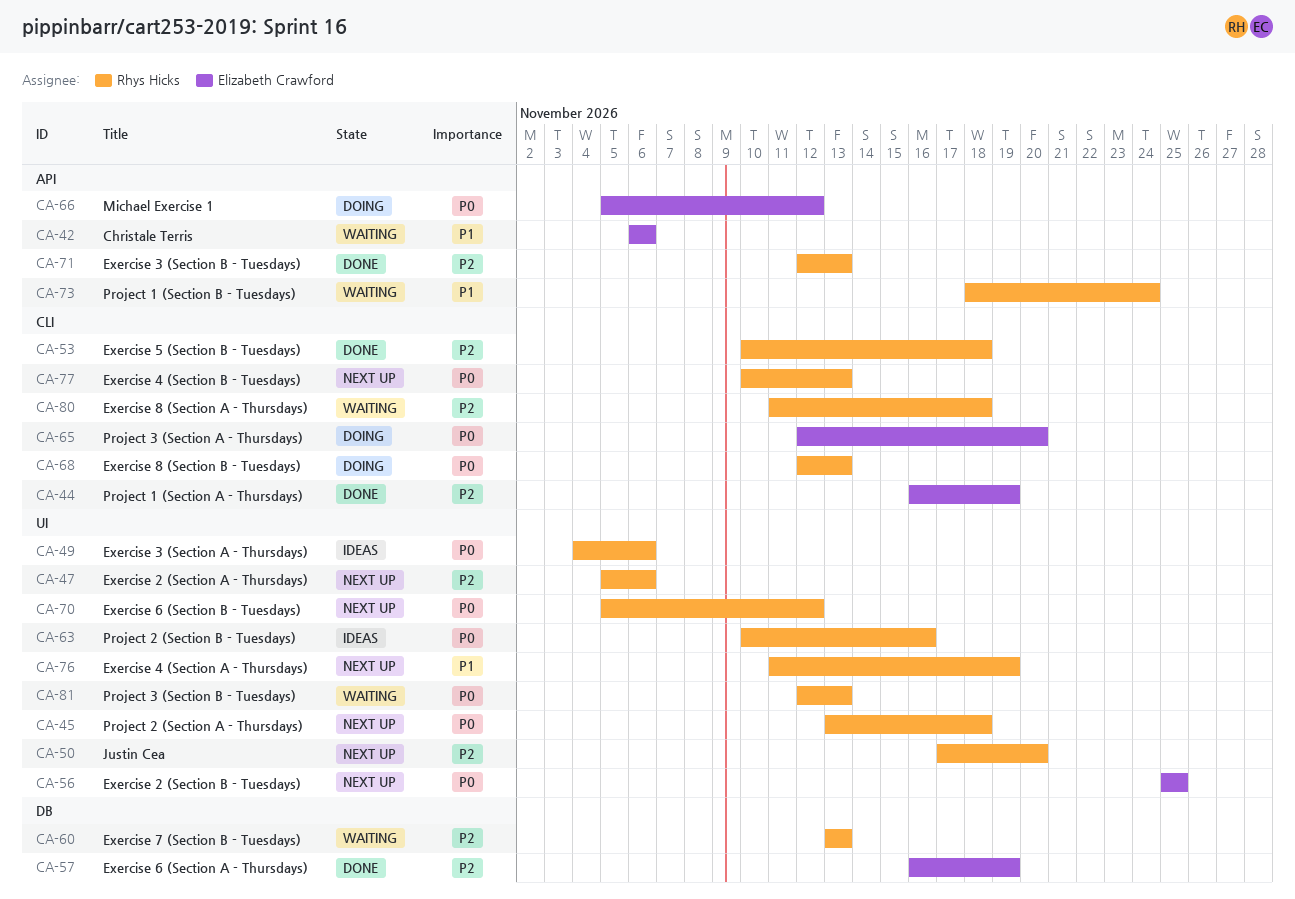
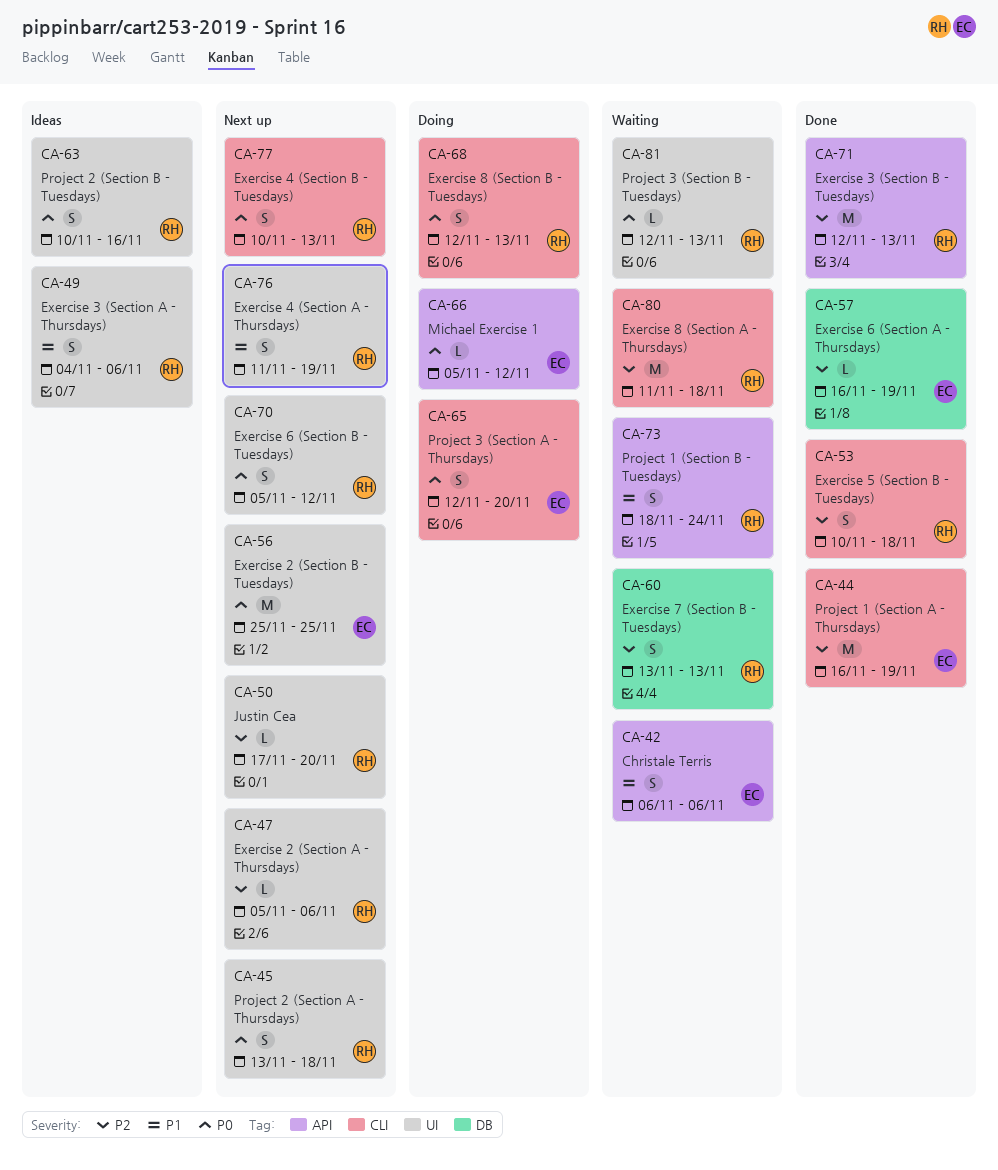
CA-49, priority: P0 -> P1

